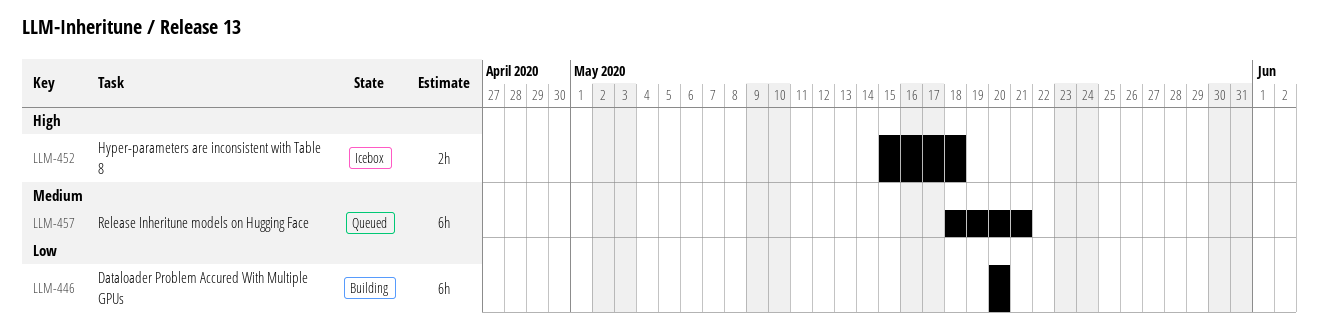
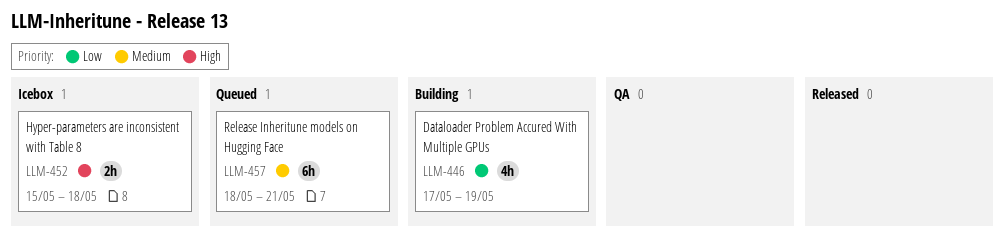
LLM-446, estimate: 6h -> 4h
LLM-446, start: May 20 -> May 17
LLM-446, due: May 20 -> May 19

